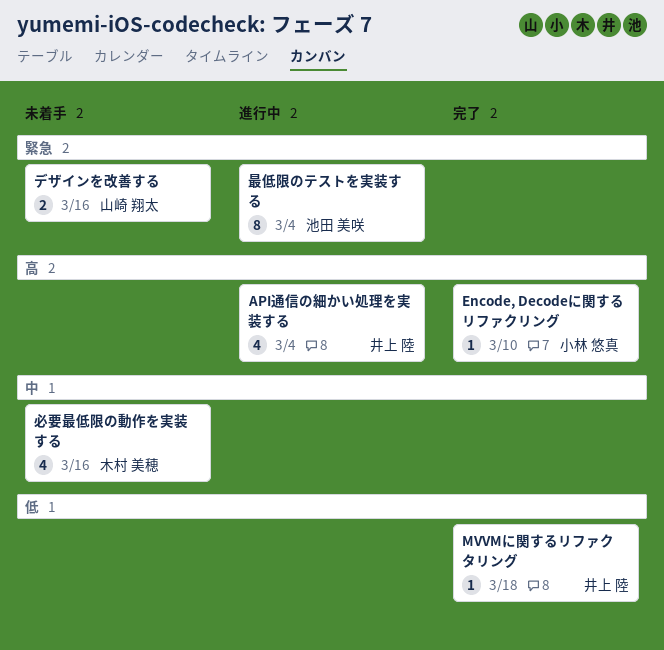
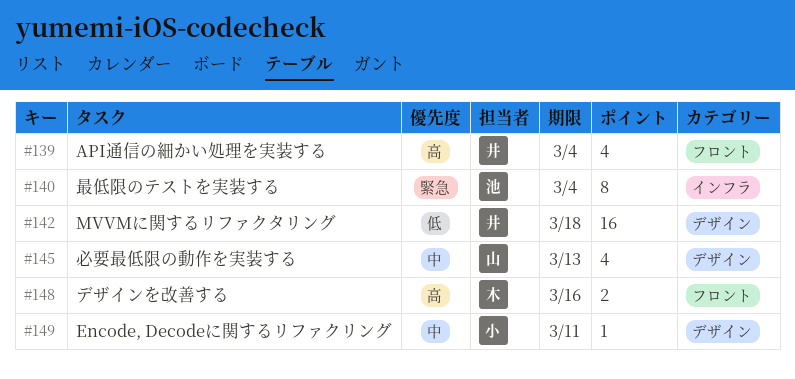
Encode, Decodeに関するリファクリング, priority: 高 -> 中
Encode, Decodeに関するリファクリング, due: Mar 10 -> Mar 11
MVVMに関するリファクタリング, estimate: 1 -> 16
デザインを改善する, owner: 山崎 翔太 -> 木村 美穂
デザインを改善する, priority: 緊急 -> 高
必要最低限の動作を実装する, owner: 木村 美穂 -> 山崎 翔太
必要最低限の動作を実装する, due: Mar 16 -> Mar 13

